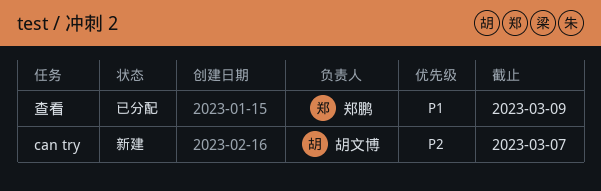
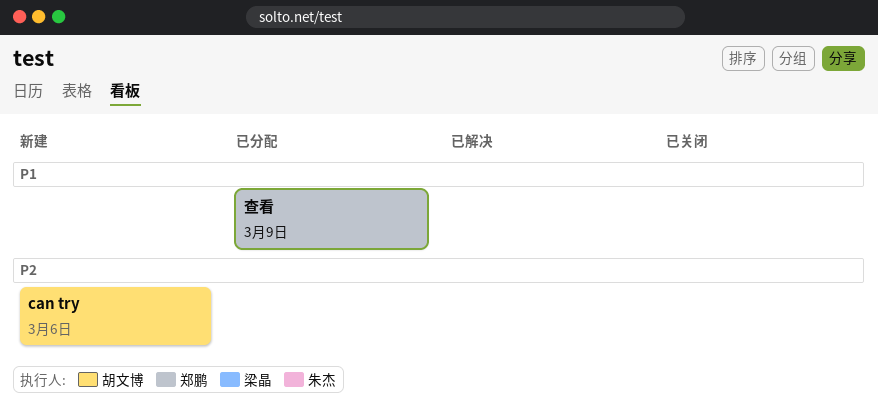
can try, due: Mar 7 -> Mar 6

